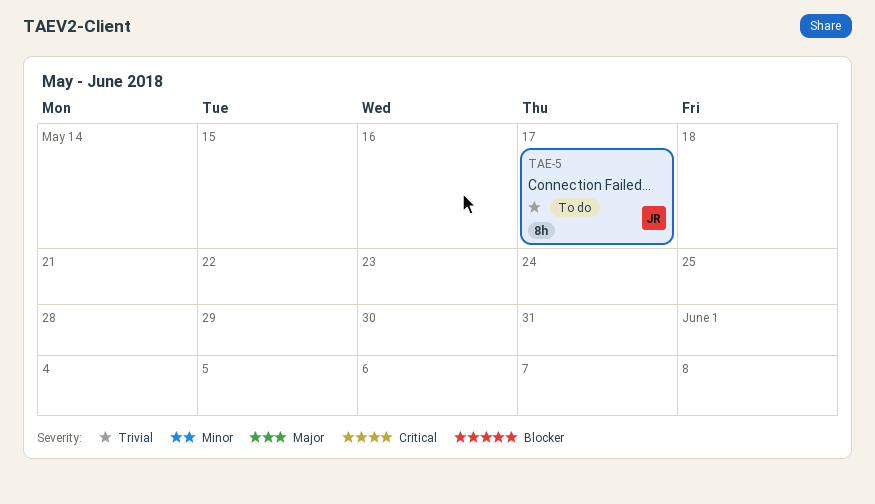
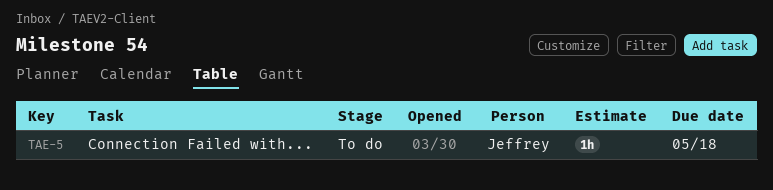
TAE-5, estimate: 8h -> 1h
TAE-5, due: May 17 -> May 18

